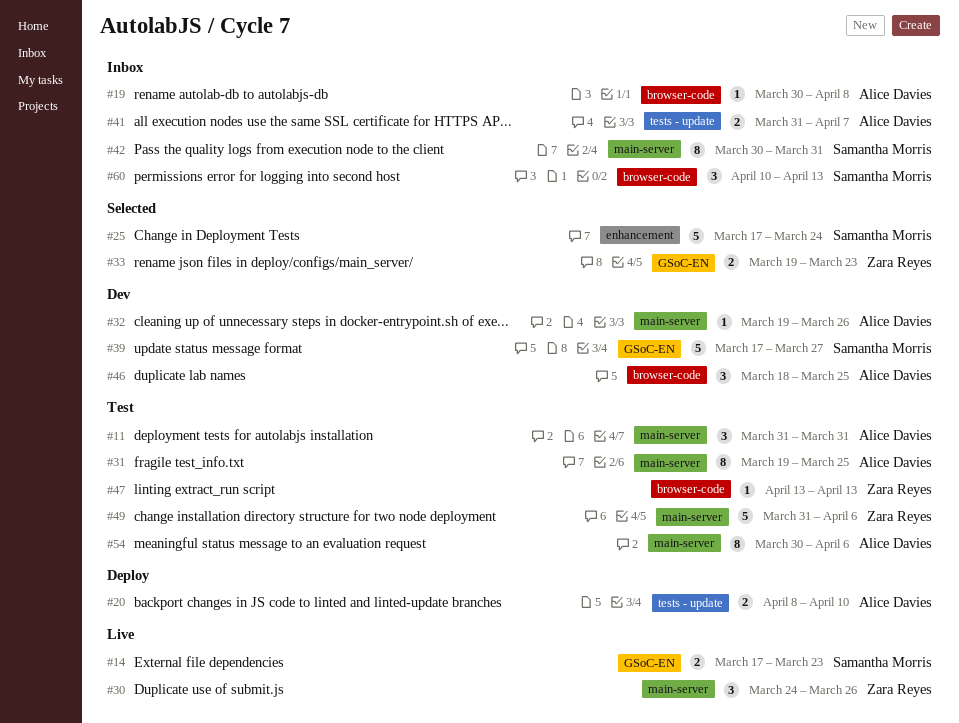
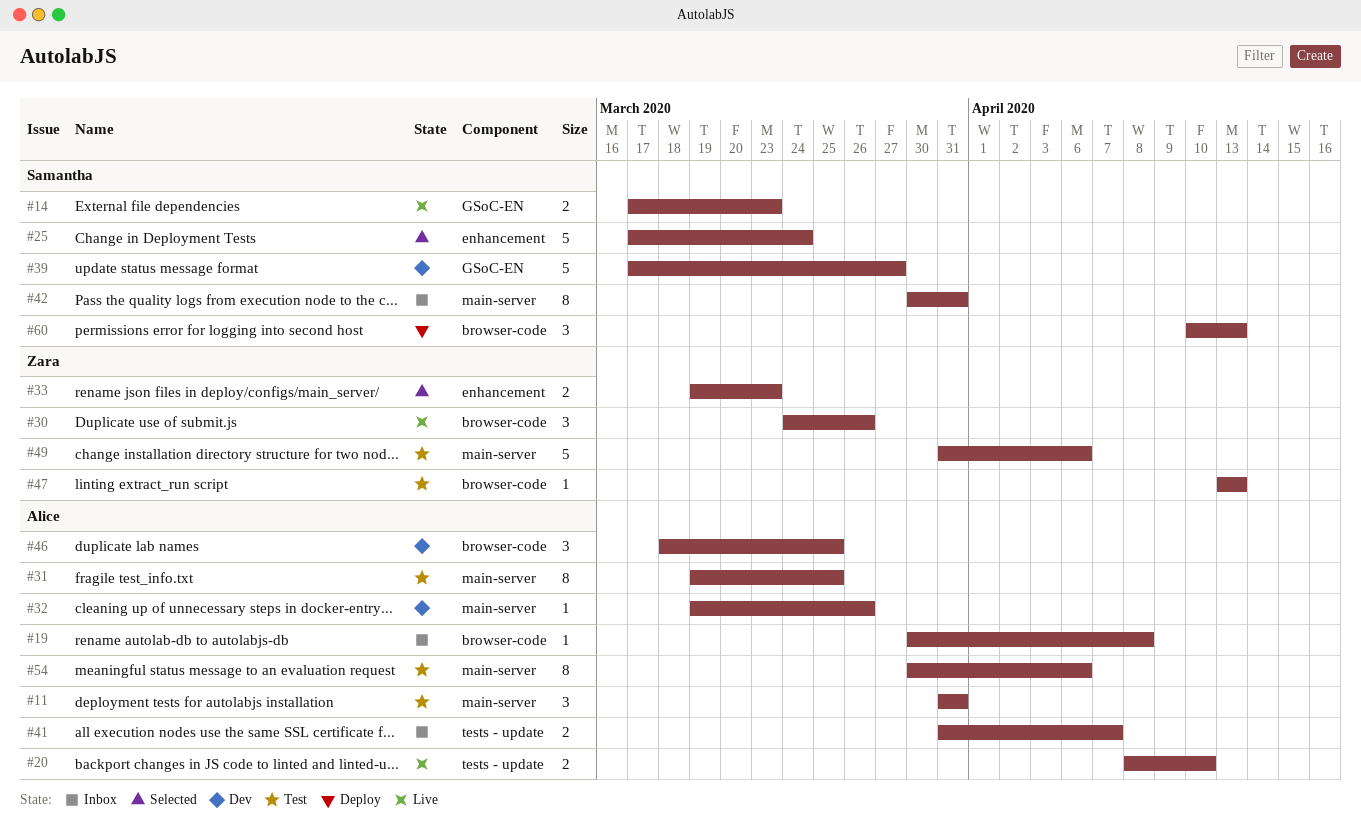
#20, status: Deploy -> Live
#30, label: main-server -> browser-code
#33, label: GSoC-EN -> enhancement
#60, status: Inbox -> Deploy

